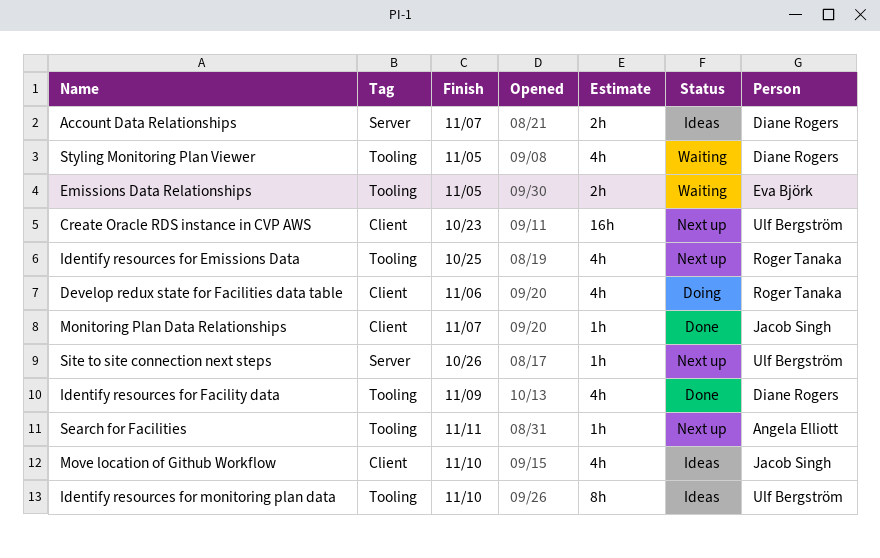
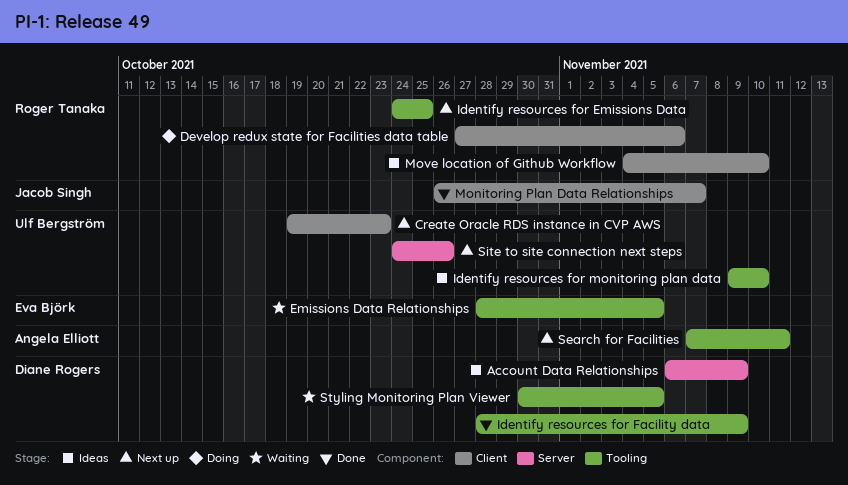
Account Data Relationships, due: Nov 7 -> Nov 9
Move location of Github Workflow, owner: Jacob Singh -> Roger Tanaka

